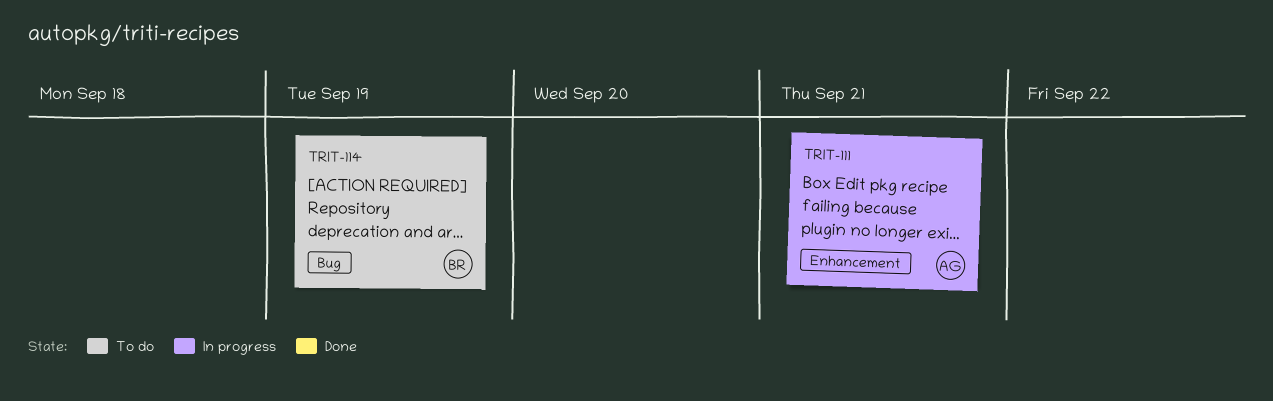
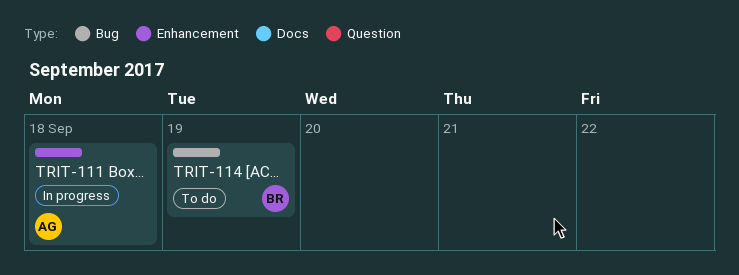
TRIT-111, due: Sep 21 -> Sep 18

